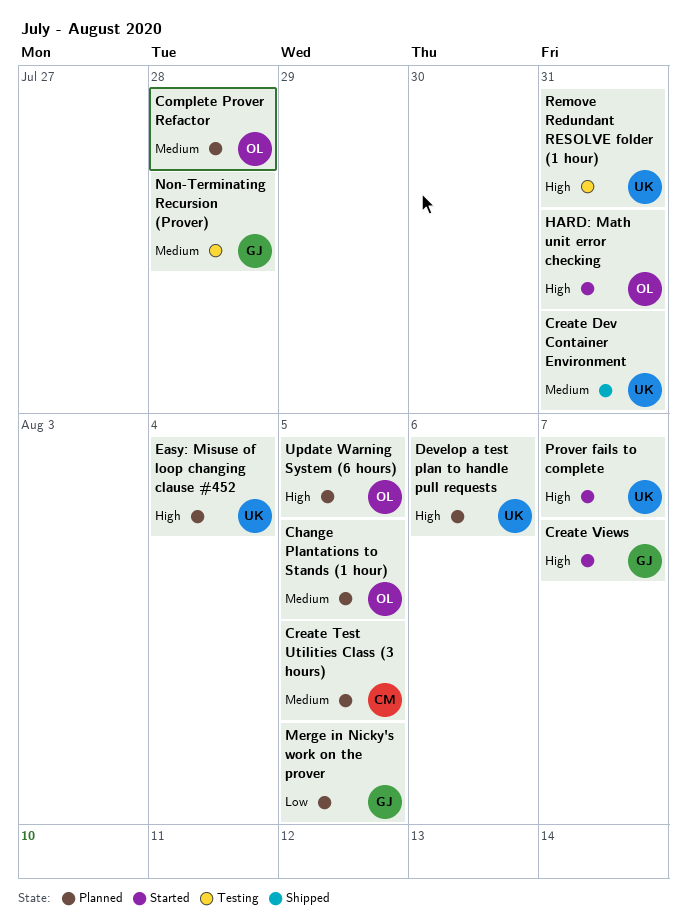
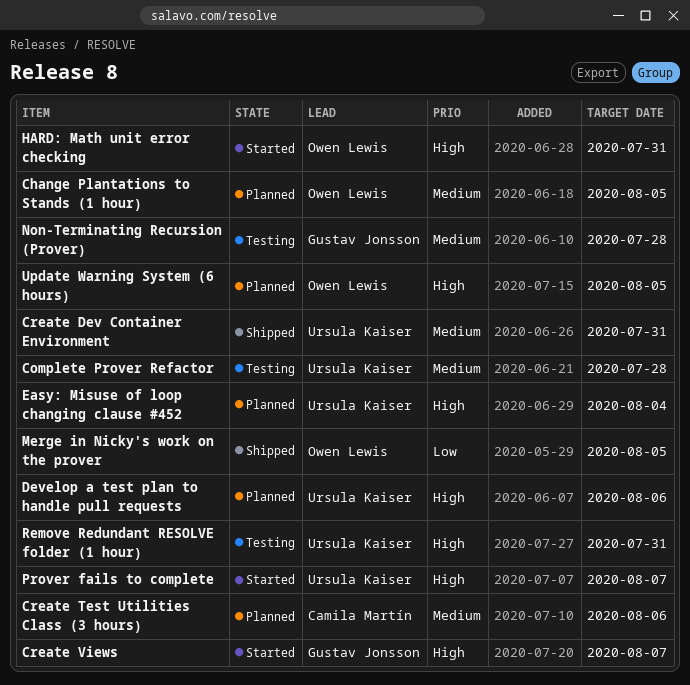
Complete Prover Refactor, status: Planned -> Testing
Complete Prover Refactor, owner: Owen Lewis -> Ursula Kaiser
Create Test Utilities Class (3 hours), due: Aug 5 -> Aug 6
Merge in Nicky's work on the prover, status: Planned -> Shipped
Merge in Nicky's work on the prover, owner: Gustav Jonsson -> Owen Lewis

